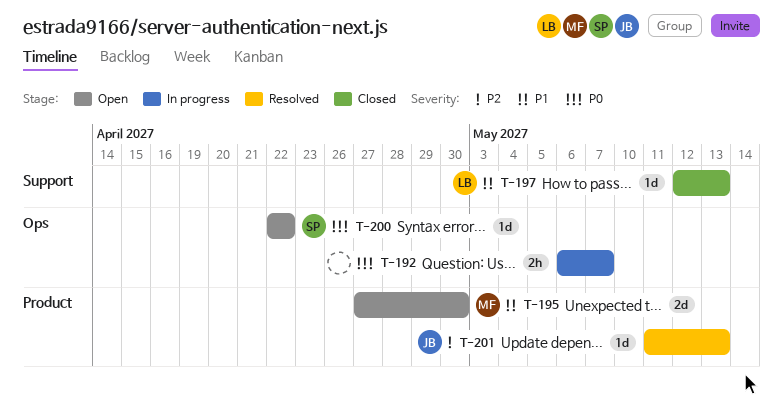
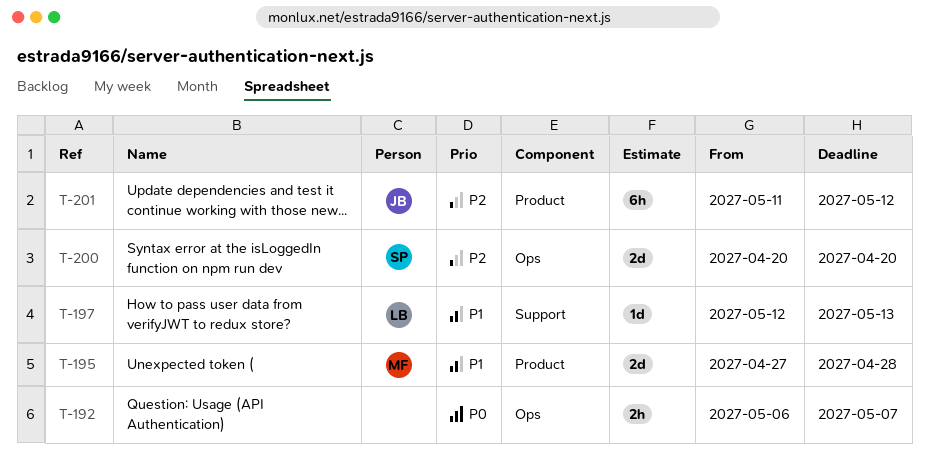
T-195, due: Apr 30 -> Apr 28
T-200, priority: P0 -> P2
T-200, estimate: 1d -> 2d
T-200, start: Apr 22 -> Apr 20
T-200, due: Apr 22 -> Apr 20
T-201, estimate: 1d -> 6h
T-201, due: May 13 -> May 12

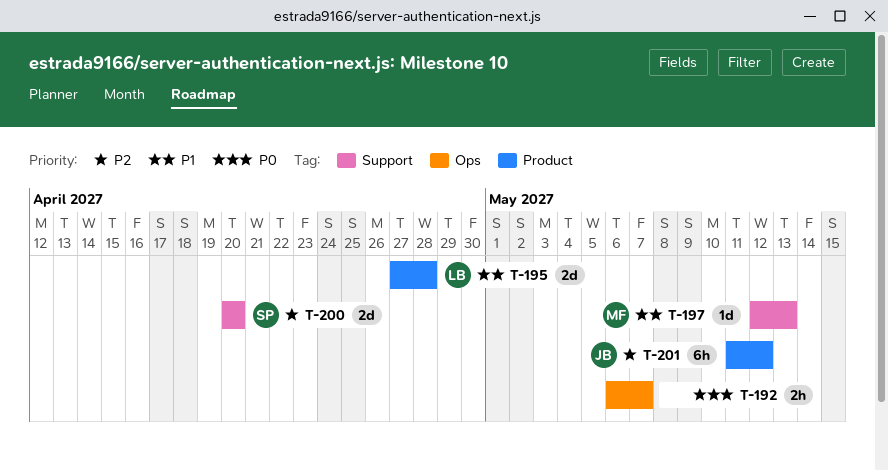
T-195, owner: MF -> LB
T-197, owner: LB -> MF
T-200, label: Ops -> Support

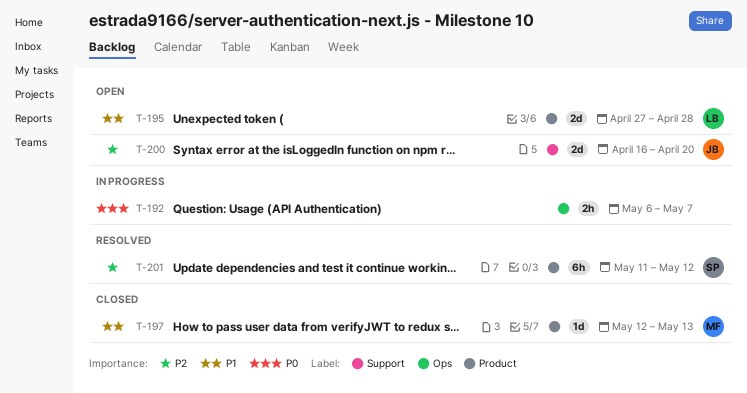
T-197, label: Support -> Product
T-200, owner: SP -> JB
T-200, start: Apr 20 -> Apr 16
T-201, owner: JB -> SP

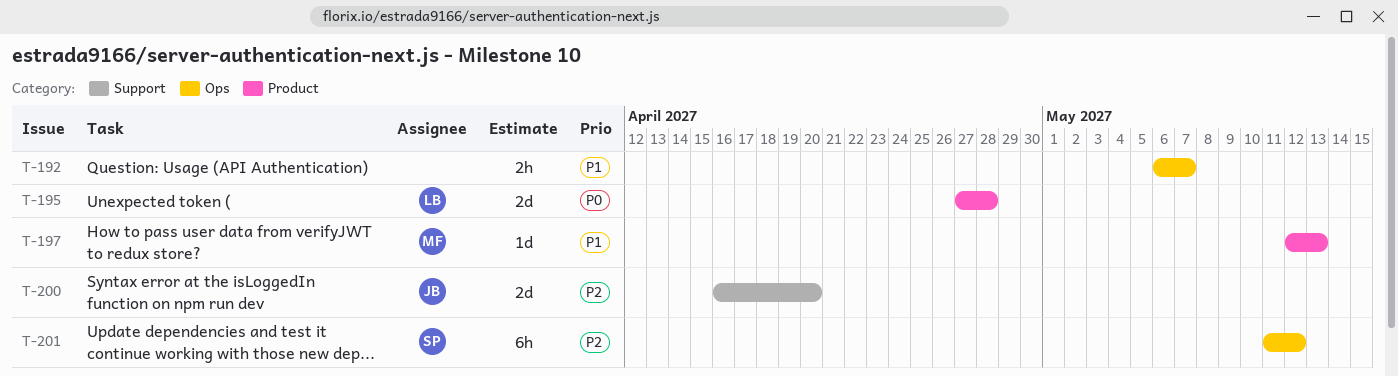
T-192, priority: P0 -> P1
T-195, priority: P1 -> P0
T-201, label: Product -> Ops

